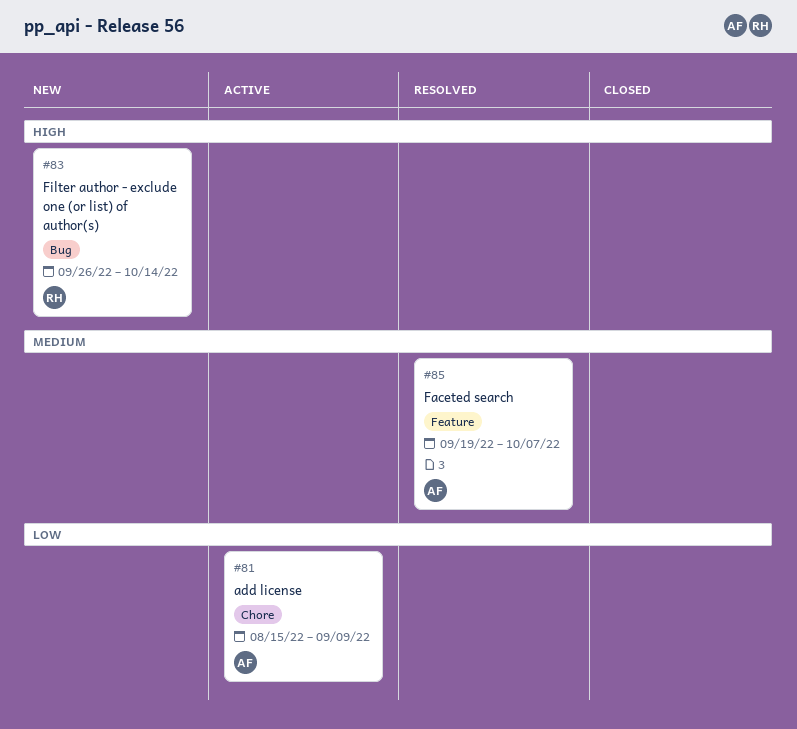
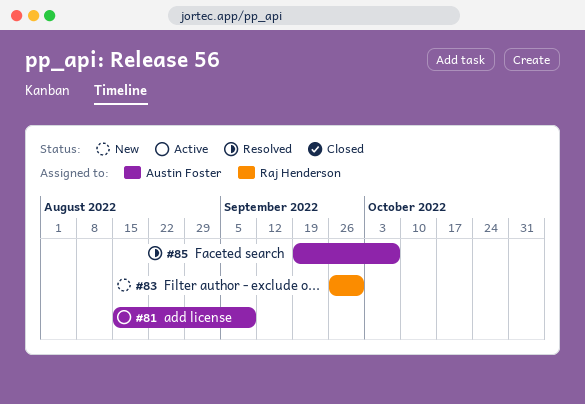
#83, due: Oct 14 -> Sep 30

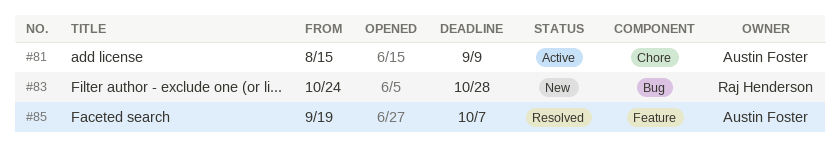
#83, start: Sep 26 -> Oct 24
#83, due: Sep 30 -> Oct 28

